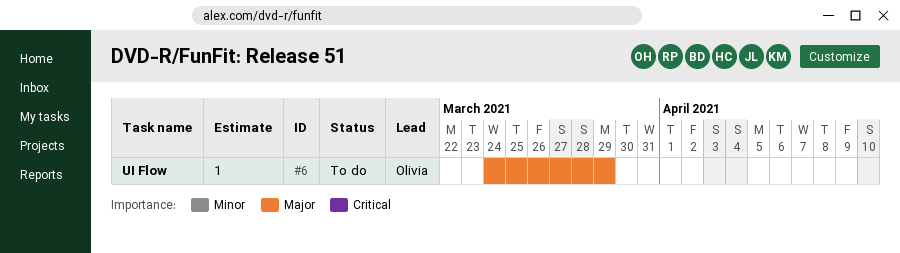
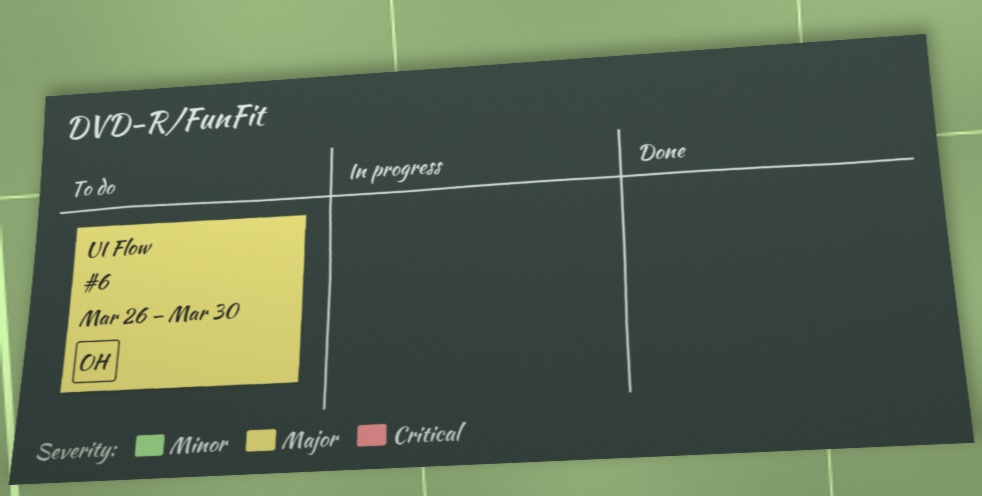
#6, start: Mar 24 -> Mar 26
#6, due: Mar 29 -> Mar 30

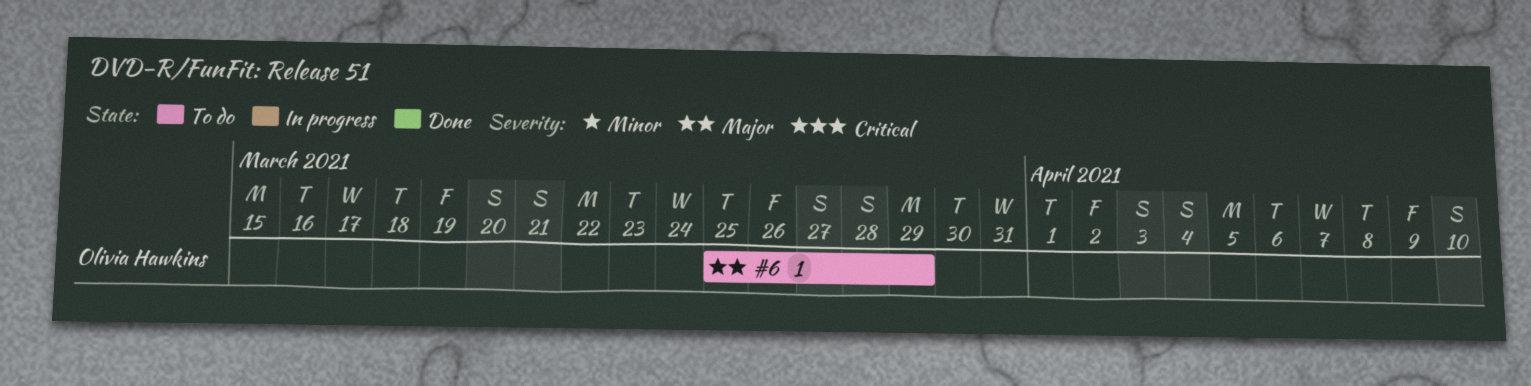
#6, start: Mar 26 -> Mar 25
#6, due: Mar 30 -> Mar 29

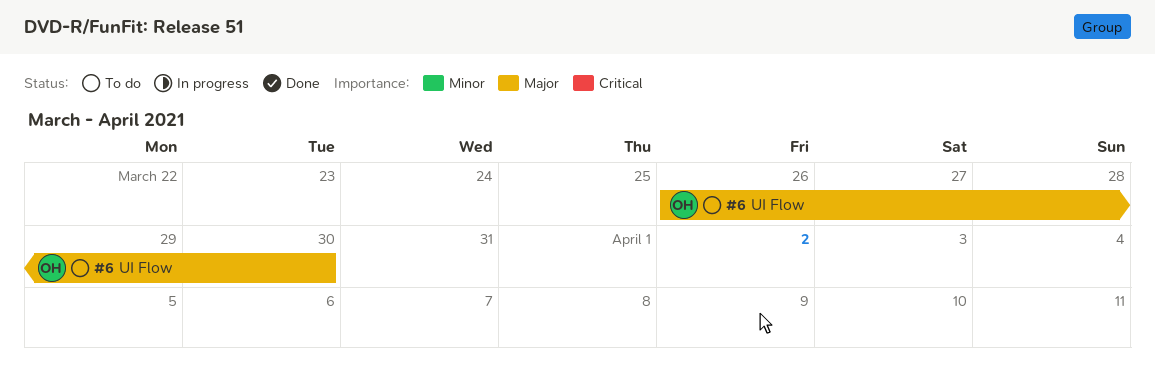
#6, start: Mar 25 -> Mar 26
#6, due: Mar 29 -> Mar 30

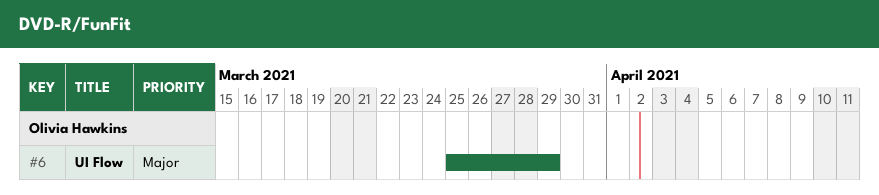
#6, start: Mar 26 -> Mar 25
#6, due: Mar 30 -> Mar 29

